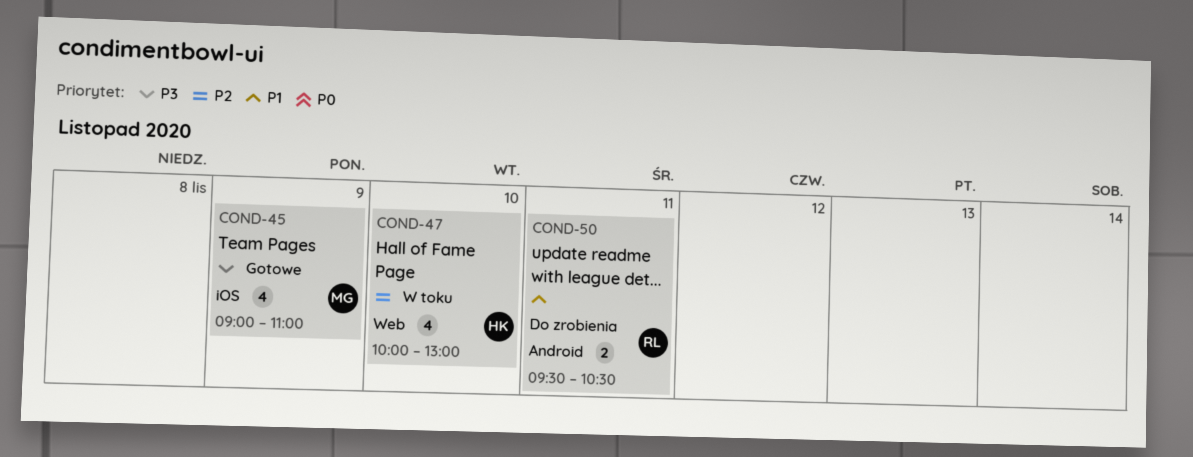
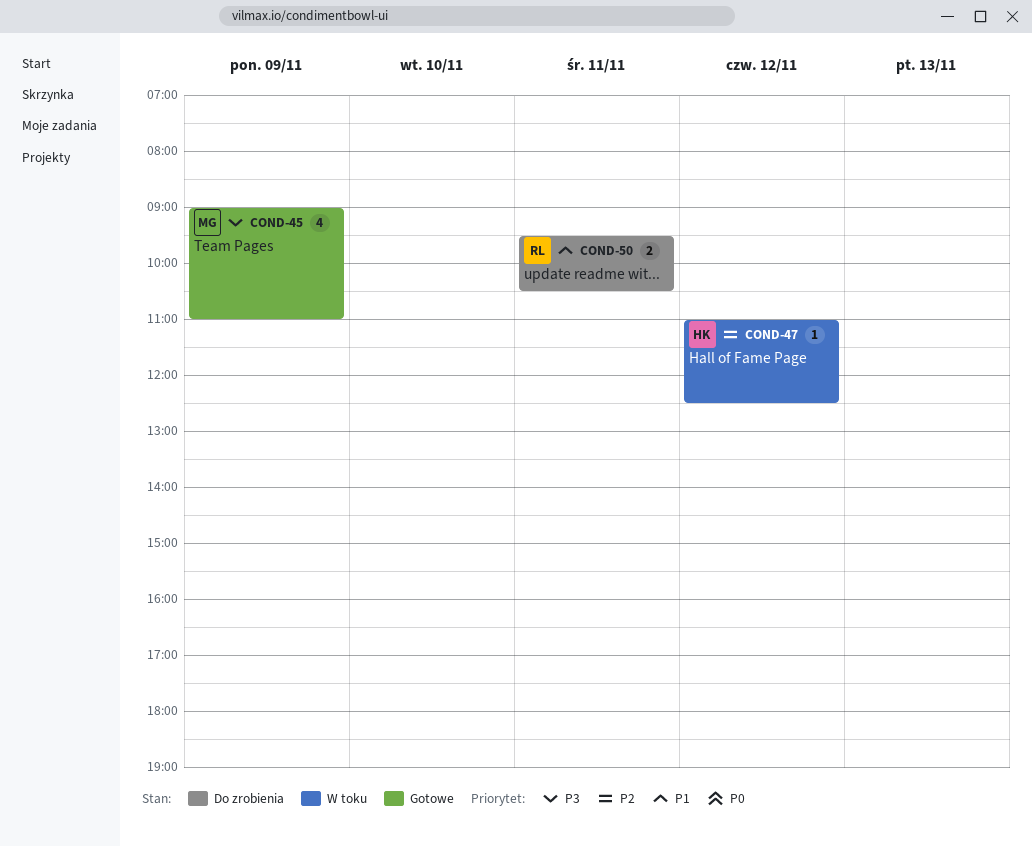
COND-47, estimate: 4 -> 1
COND-47, day: Nov 10 -> Nov 12
COND-47, begins: 10:00 -> 11:00
COND-47, ends: 13:00 -> 12:30

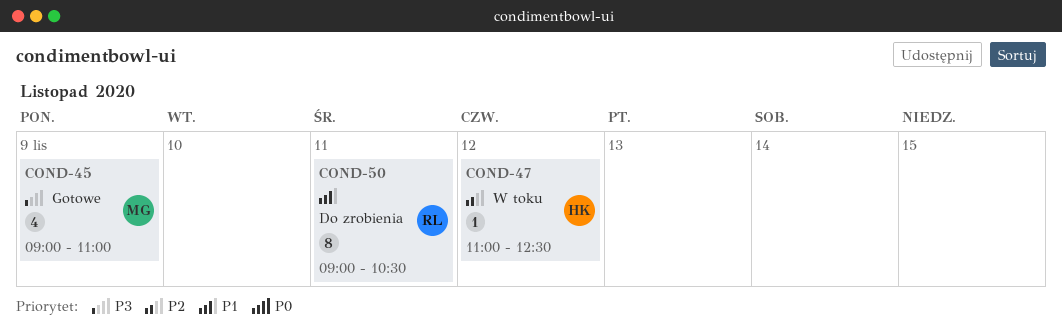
COND-50, estimate: 2 -> 8
COND-50, begins: 09:30 -> 09:00

